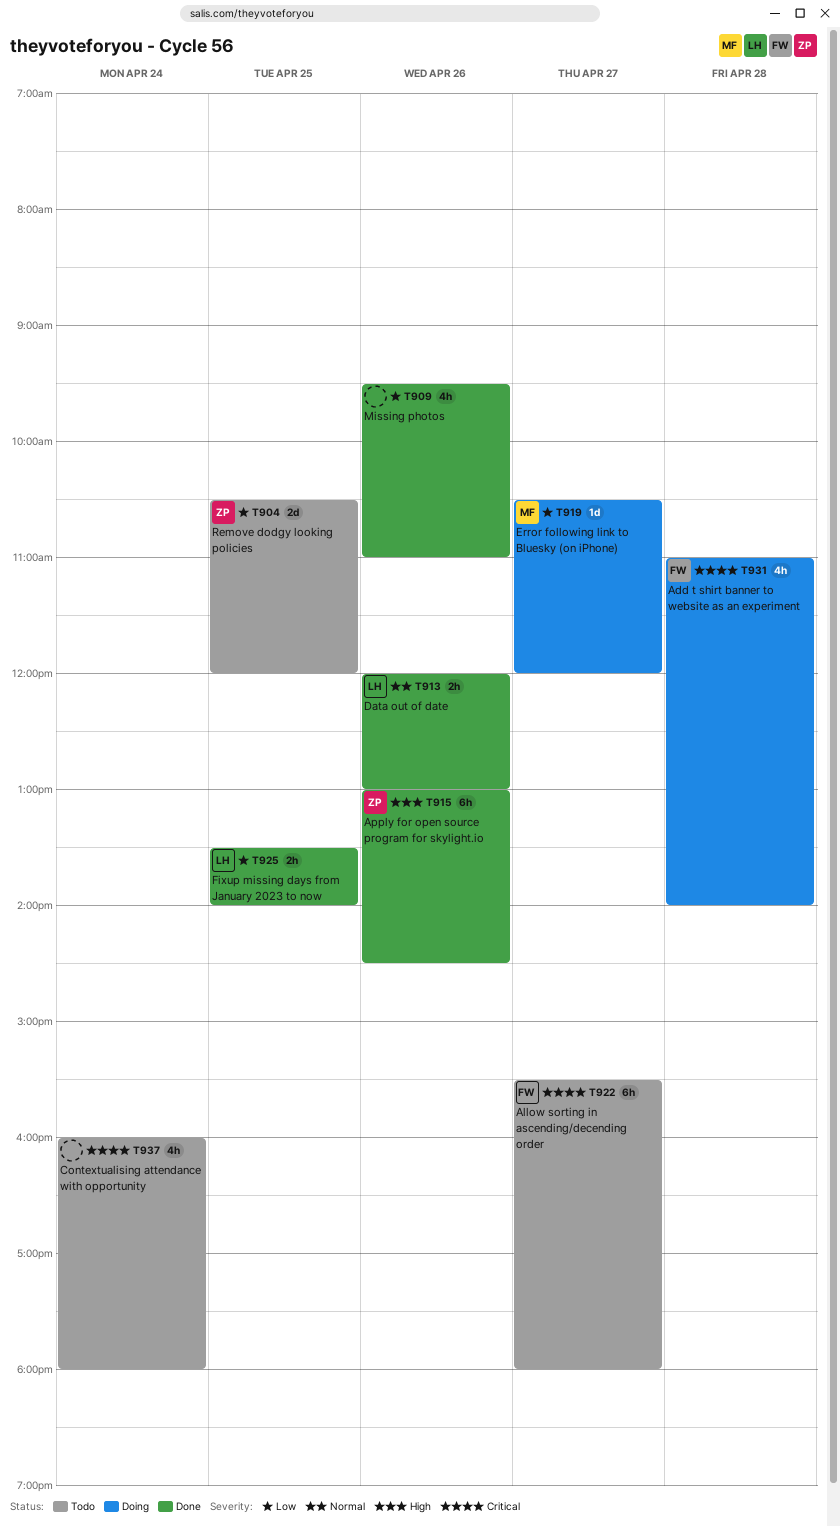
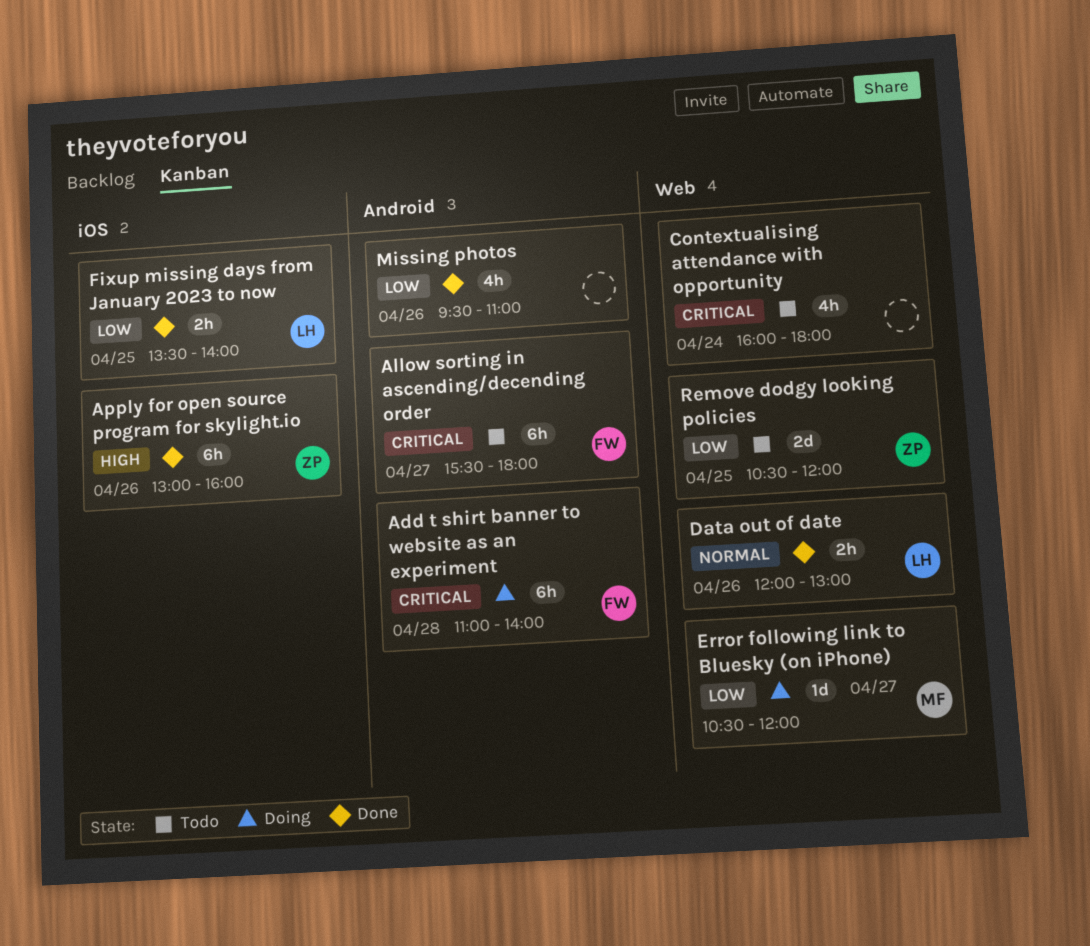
Add t shirt banner to website as an experiment, estimate: 4h -> 6h
Apply for open source program for skylight.io, ends: 14:30 -> 16:00

